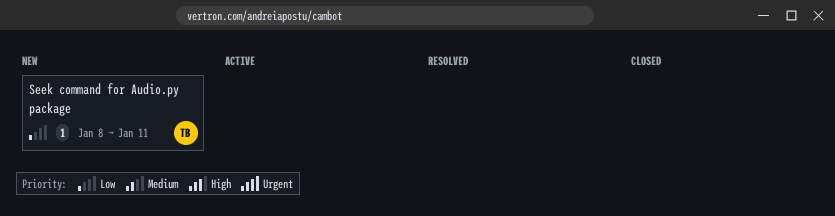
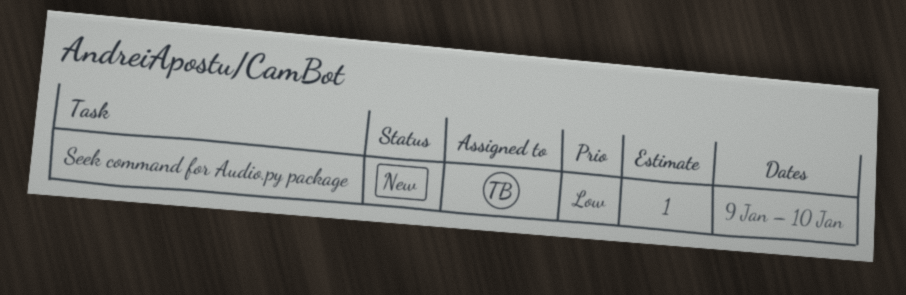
Seek command for Audio.py package, start: Jan 8 -> Jan 9
Seek command for Audio.py package, due: Jan 11 -> Jan 10

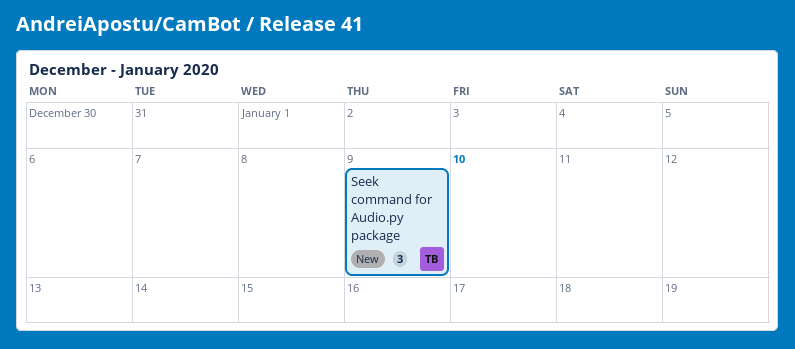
Seek command for Audio.py package, estimate: 1 -> 3
Seek command for Audio.py package, due: Jan 10 -> Jan 9

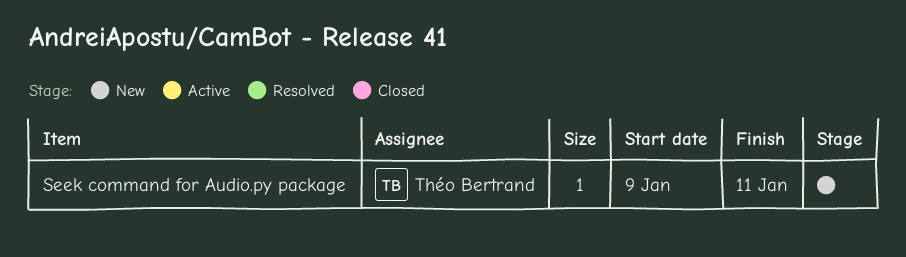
Seek command for Audio.py package, estimate: 3 -> 1
Seek command for Audio.py package, due: Jan 9 -> Jan 11

